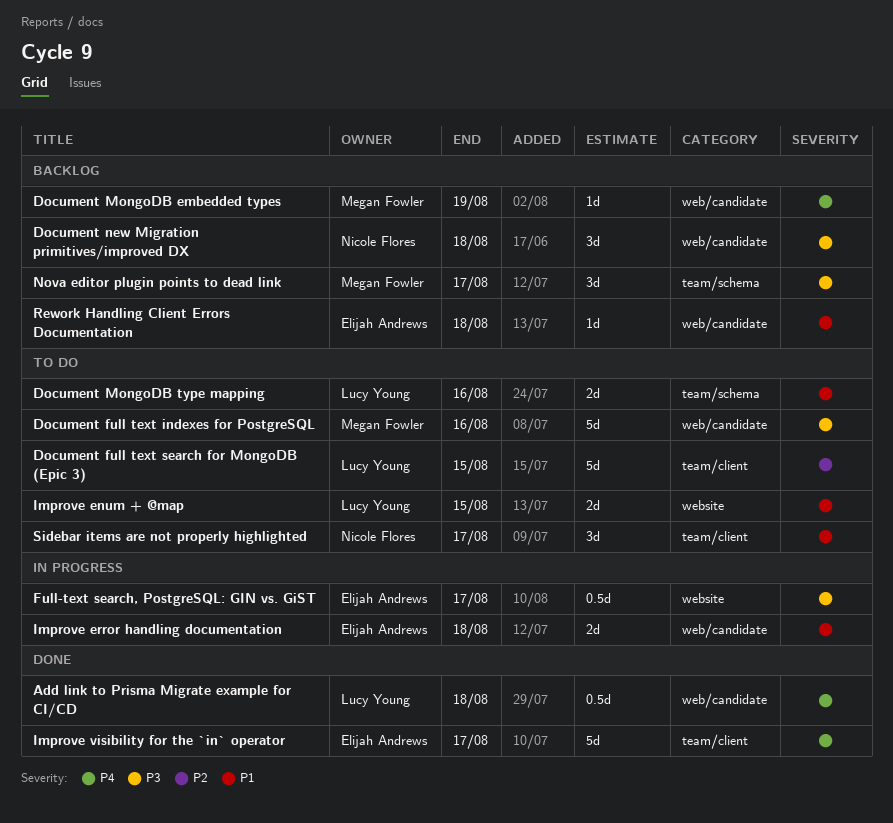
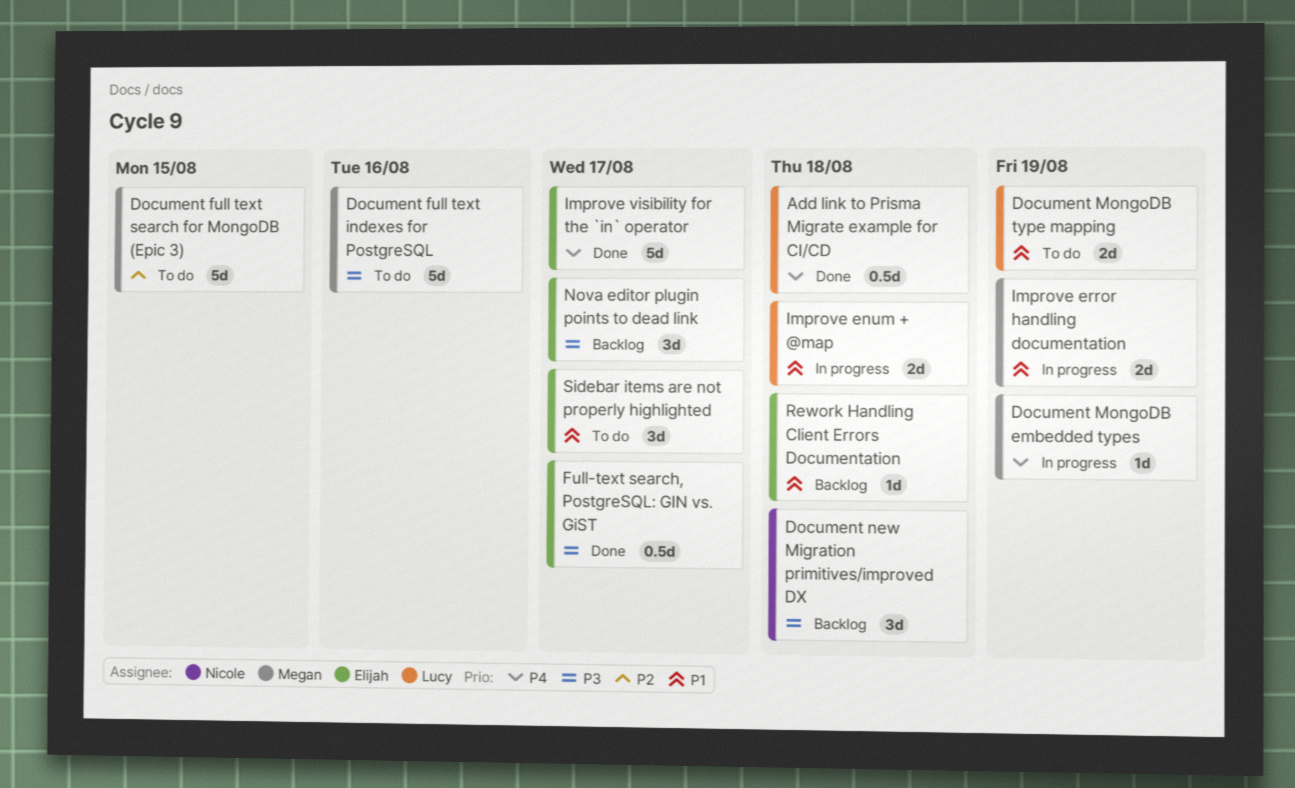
Document full text search for MongoDB (Epic 3), owner: Lucy Young -> Megan Fowler
Document MongoDB embedded types, status: Backlog -> In progress
Document MongoDB type mapping, due: Aug 16 -> Aug 19
Full-text search, PostgreSQL: GIN vs. GiST, status: In progress -> Done
Improve enum + @map, status: To do -> In progress
Improve enum + @map, due: Aug 15 -> Aug 18
Improve error handling documentation, owner: Elijah Andrews -> Megan Fowler
Improve error handling documentation, due: Aug 18 -> Aug 19
Nova editor plugin points to dead link, owner: Megan Fowler -> Elijah Andrews
Sidebar items are not properly highlighted, owner: Nicole Flores -> Elijah Andrews

